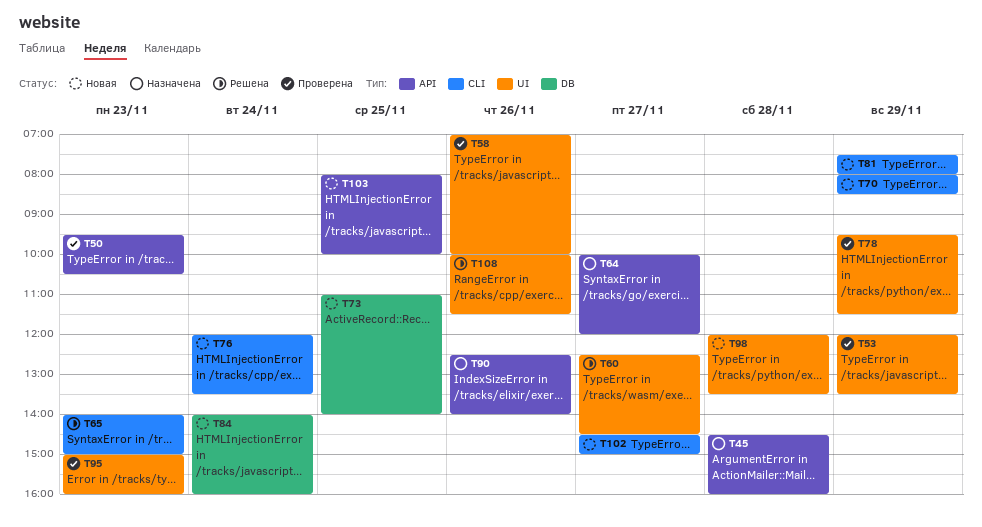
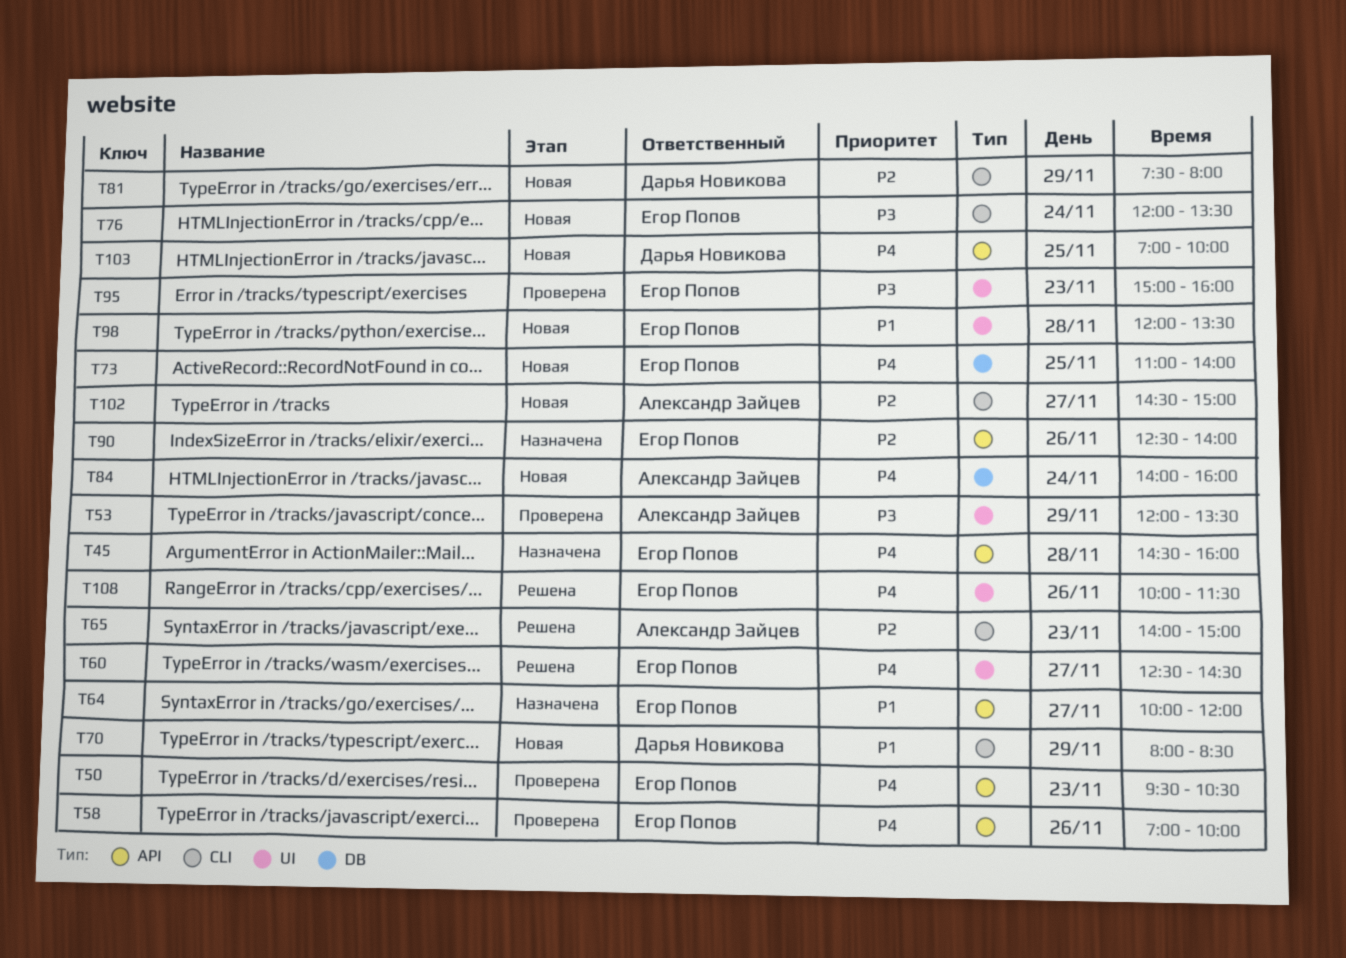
T58, label: UI -> API
T78: present -> none
T103, begins: 08:00 -> 07:00

